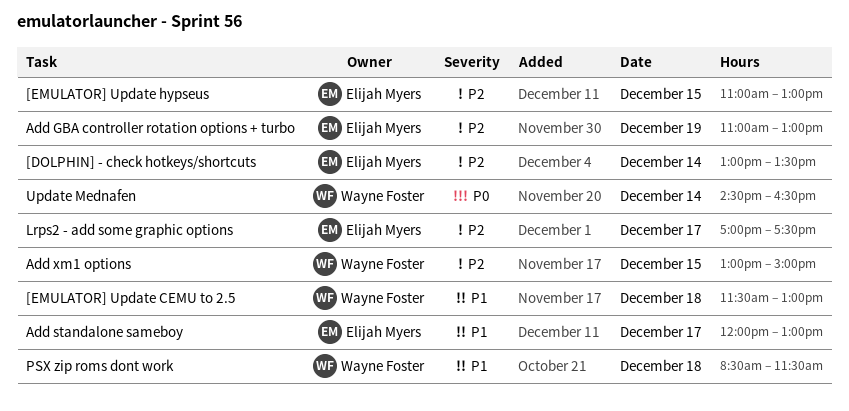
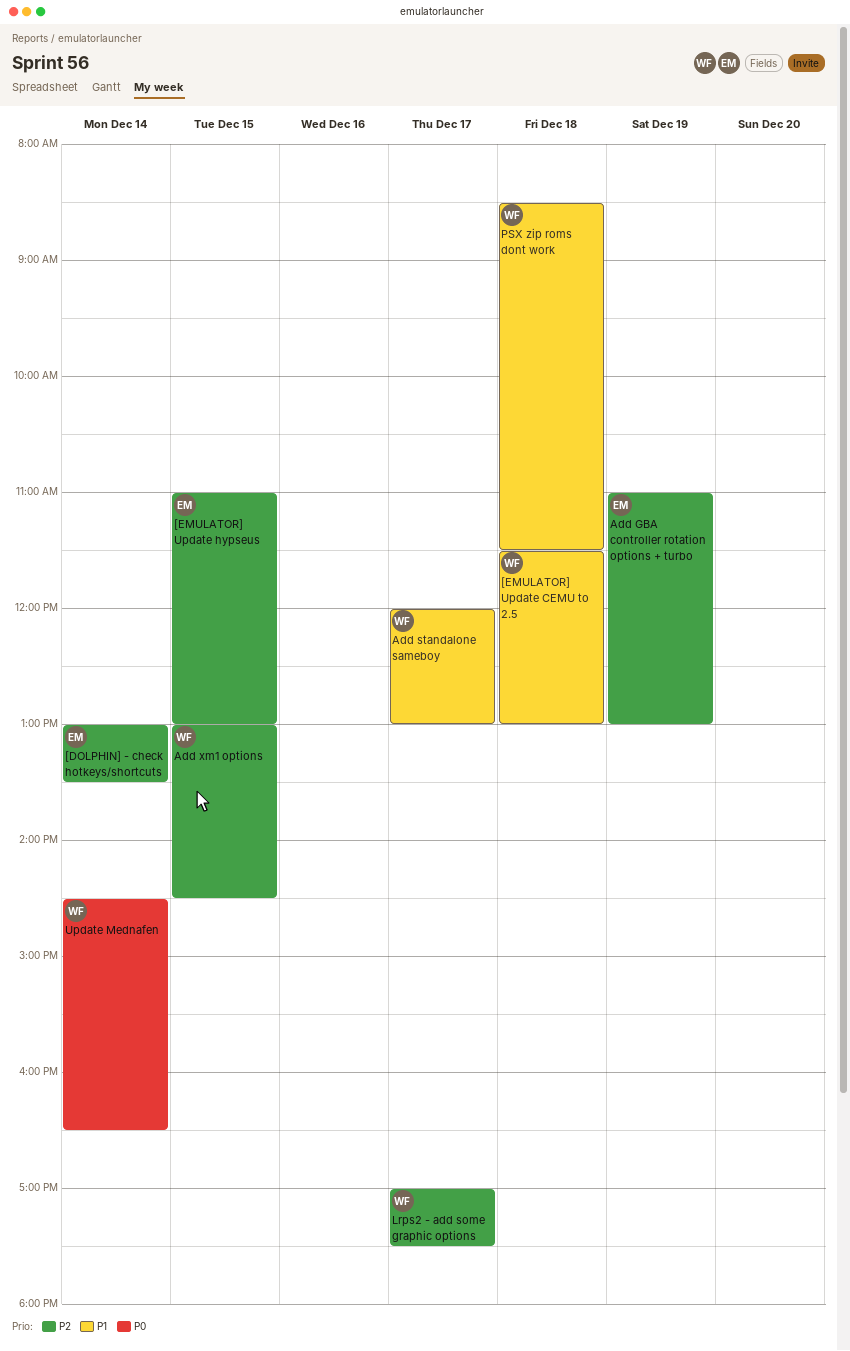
Add standalone sameboy, owner: Elijah Myers -> Wayne Foster
Add xm1 options, ends: 15:00 -> 14:30
Lrps2 - add some graphic options, owner: Elijah Myers -> Wayne Foster

